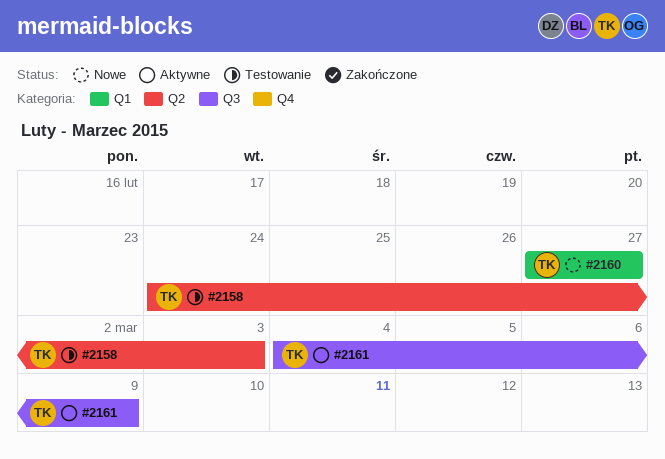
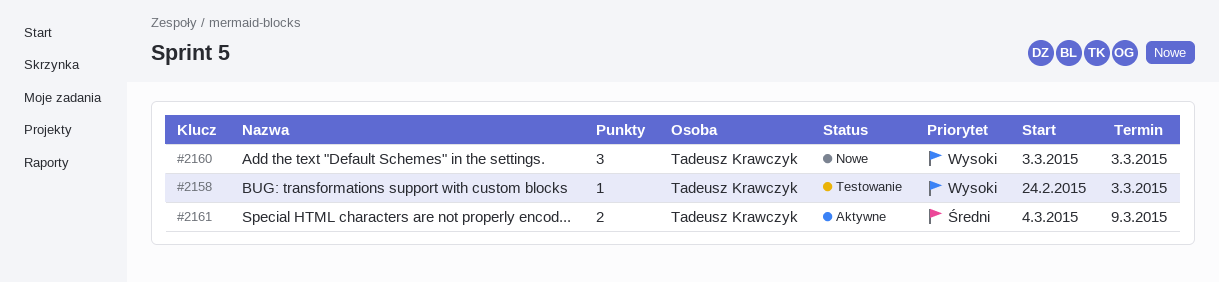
#2160, start: Feb 27 -> Mar 3
#2160, due: Feb 27 -> Mar 3

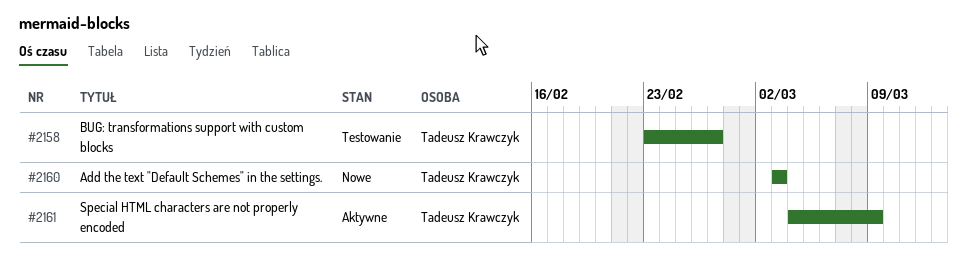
#2158, start: Feb 24 -> Feb 23
#2158, due: Mar 3 -> Feb 27

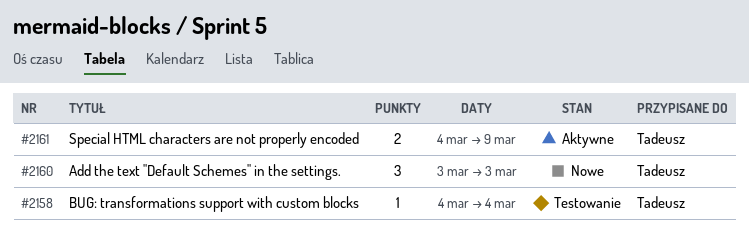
#2158, start: Feb 23 -> Mar 4
#2158, due: Feb 27 -> Mar 4

